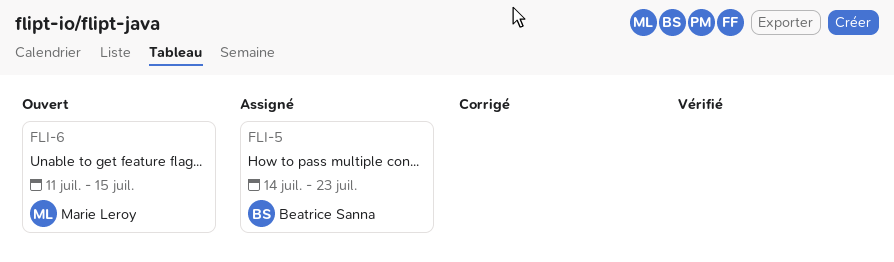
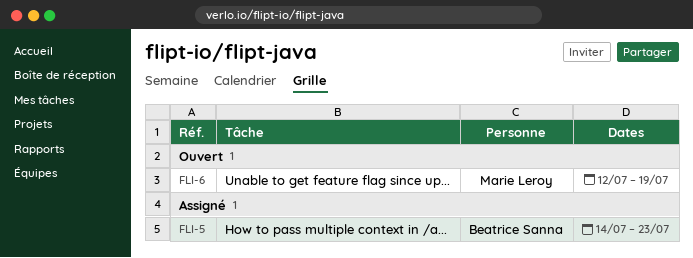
FLI-6, start: Jul 11 -> Jul 12
FLI-6, due: Jul 15 -> Jul 19

